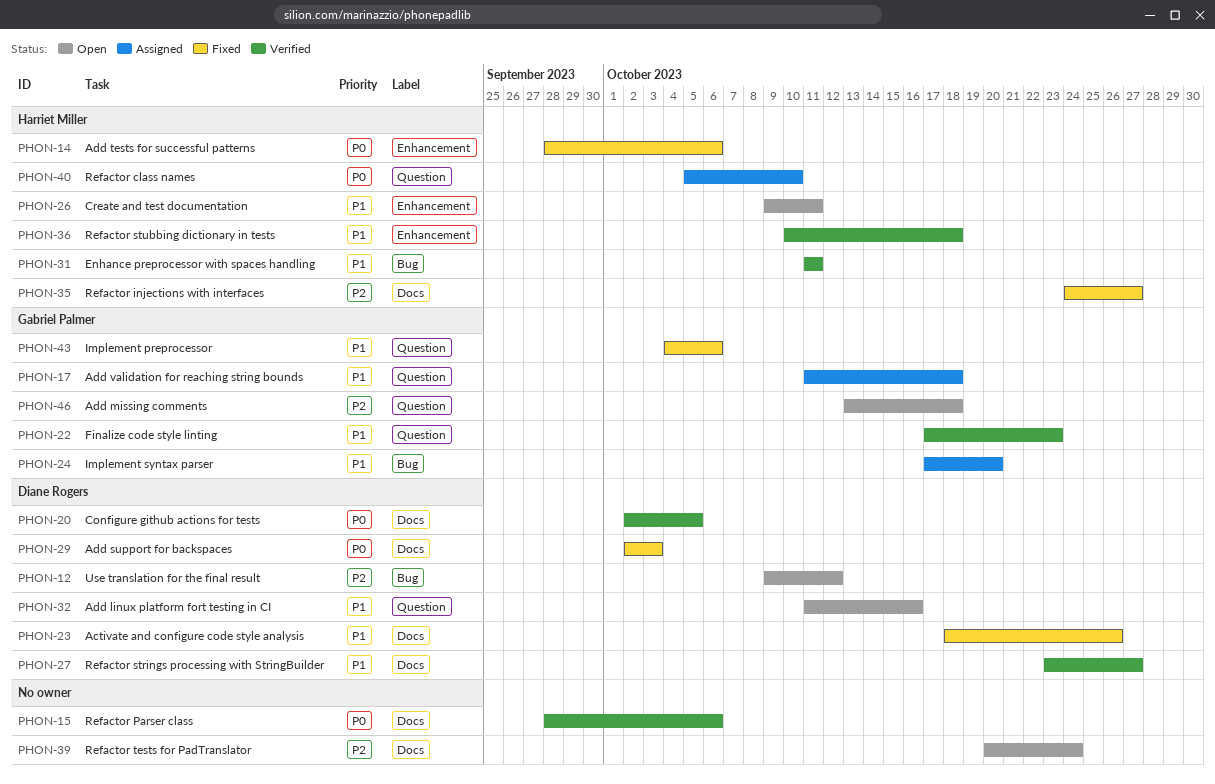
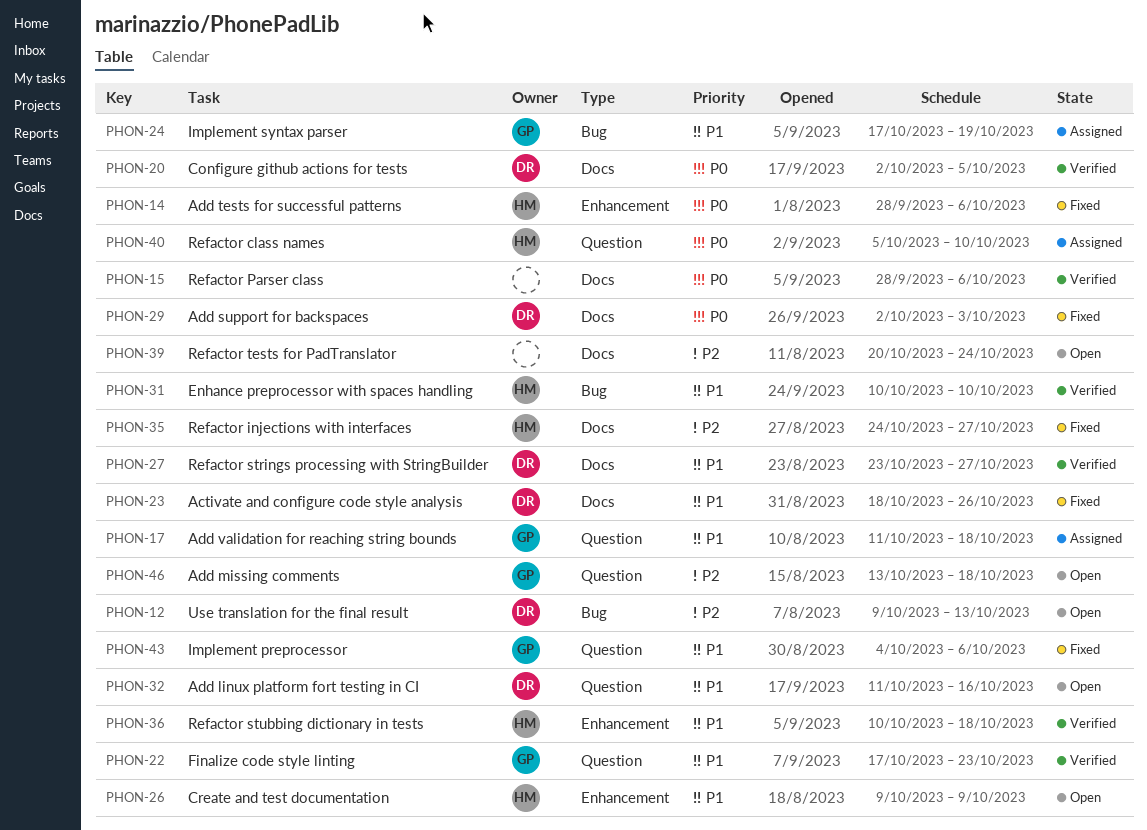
PHON-12, due: Oct 12 -> Oct 13
PHON-24, due: Oct 20 -> Oct 19
PHON-26, due: Oct 11 -> Oct 9
PHON-31, start: Oct 11 -> Oct 10
PHON-31, due: Oct 11 -> Oct 10

